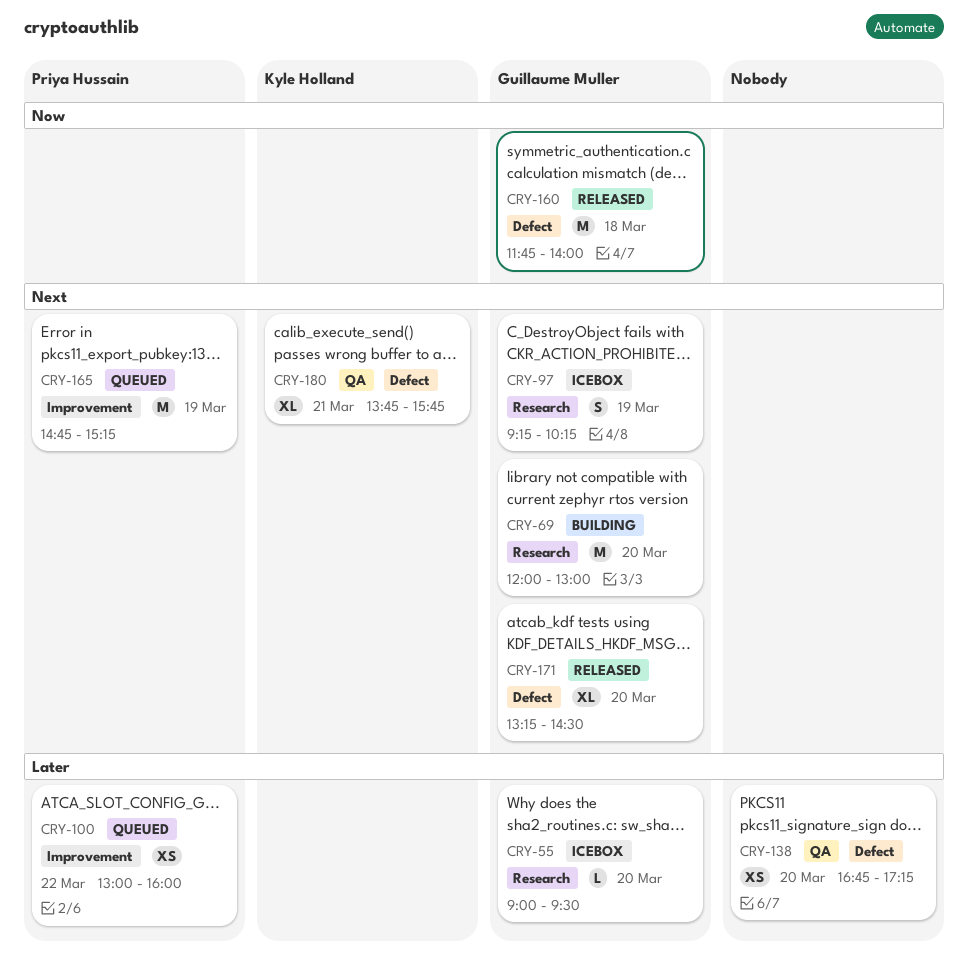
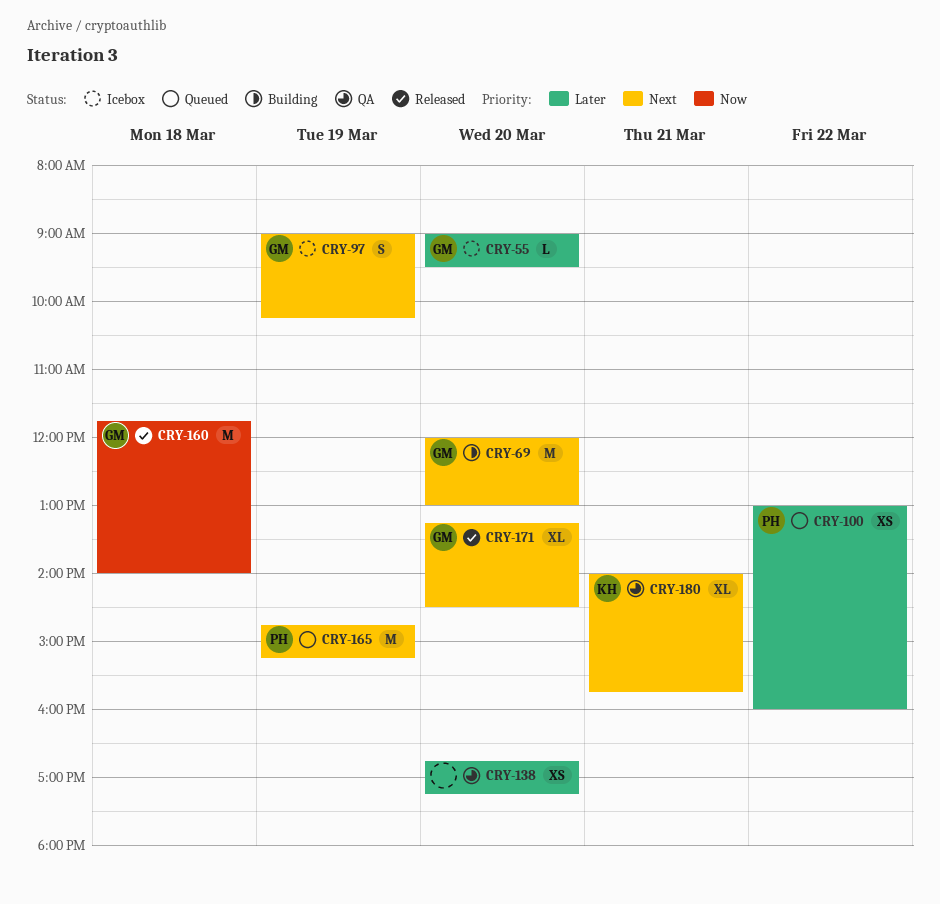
CRY-97, begins: 09:15 -> 09:00
CRY-180, begins: 13:45 -> 14:00

